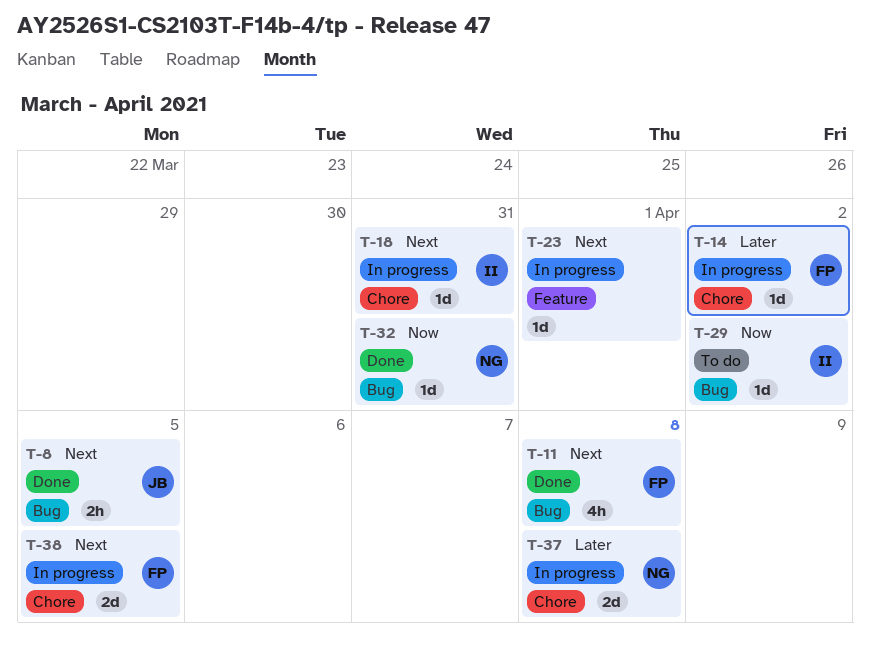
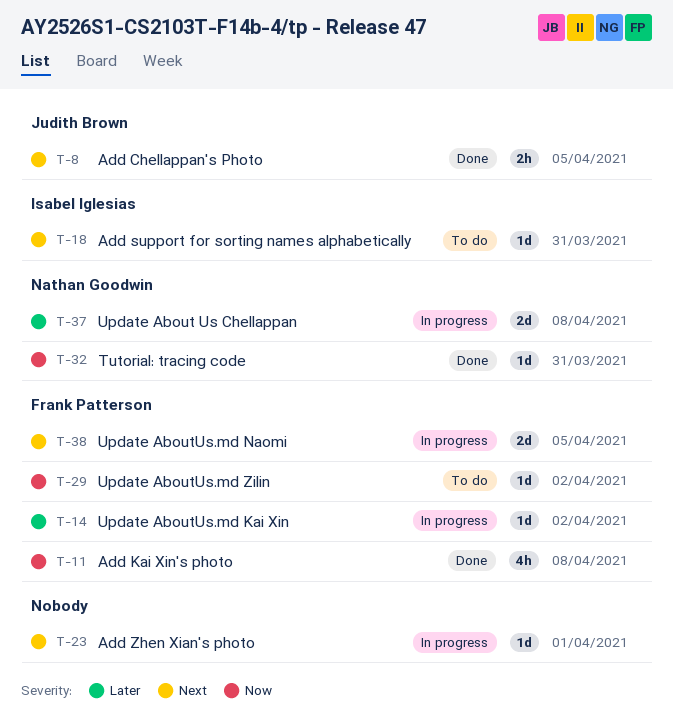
T-11, priority: Next -> Now
T-18, status: In progress -> To do
T-29, owner: Isabel Iglesias -> Frank Patterson

